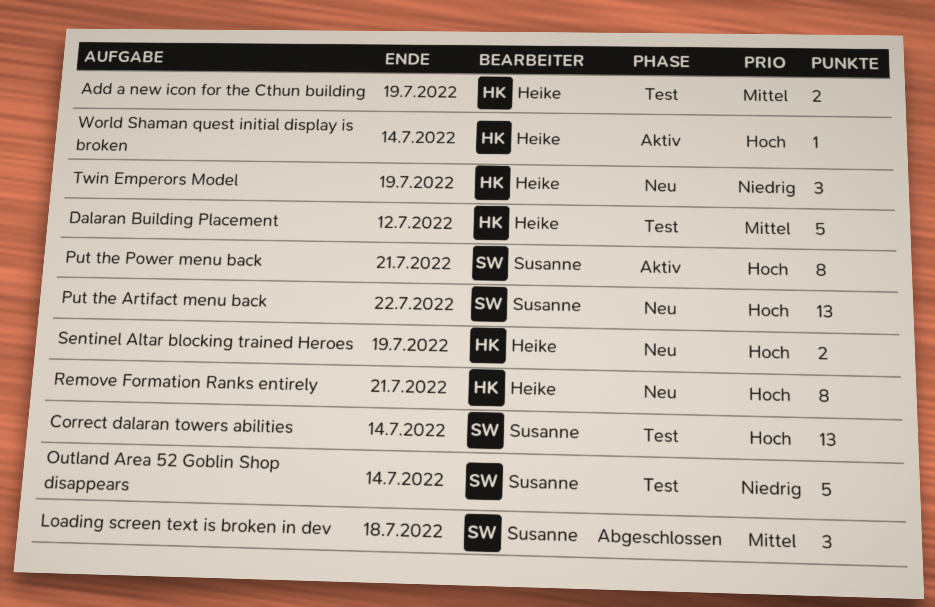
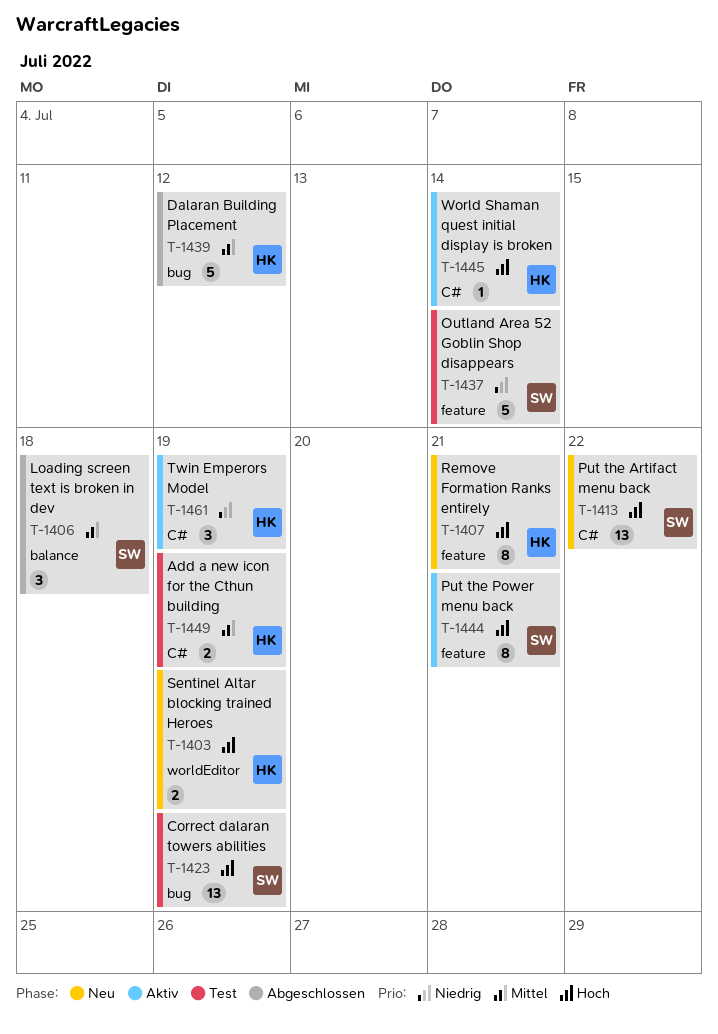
Correct dalaran towers abilities, due: Jul 14 -> Jul 19
Dalaran Building Placement, status: Test -> Abgeschlossen
Twin Emperors Model, status: Neu -> Aktiv

